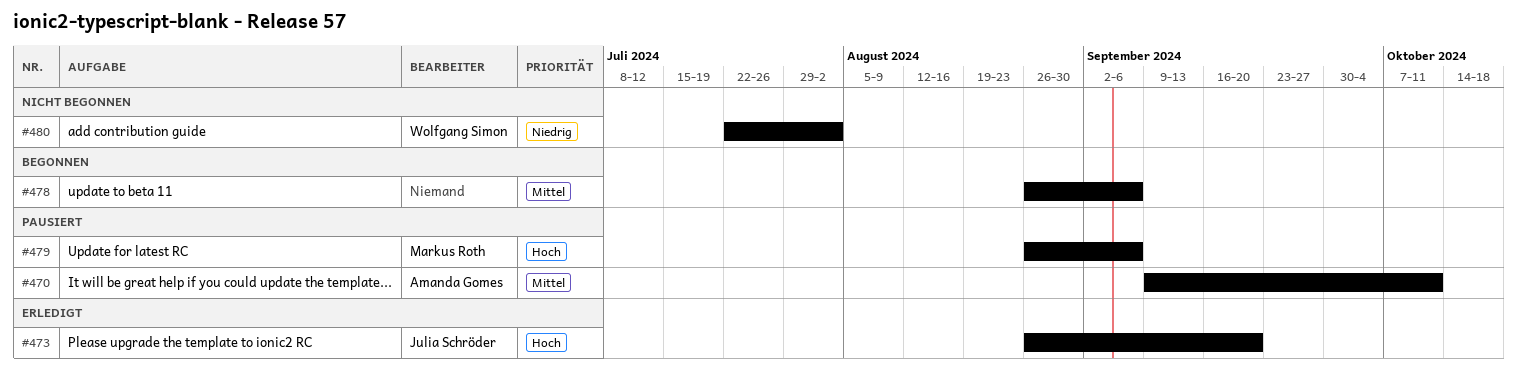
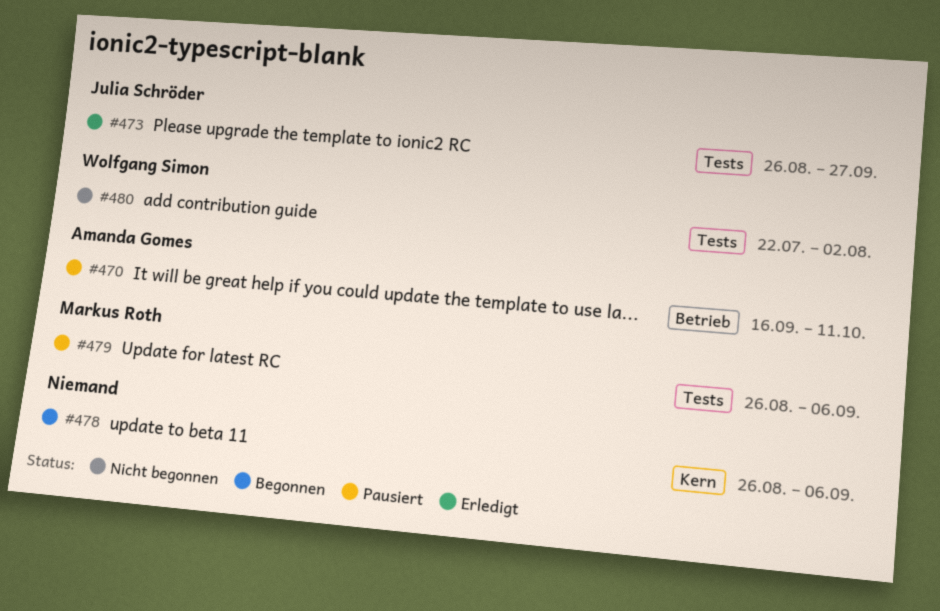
#470, start: Sep 9 -> Sep 16
#473, due: Sep 20 -> Sep 27

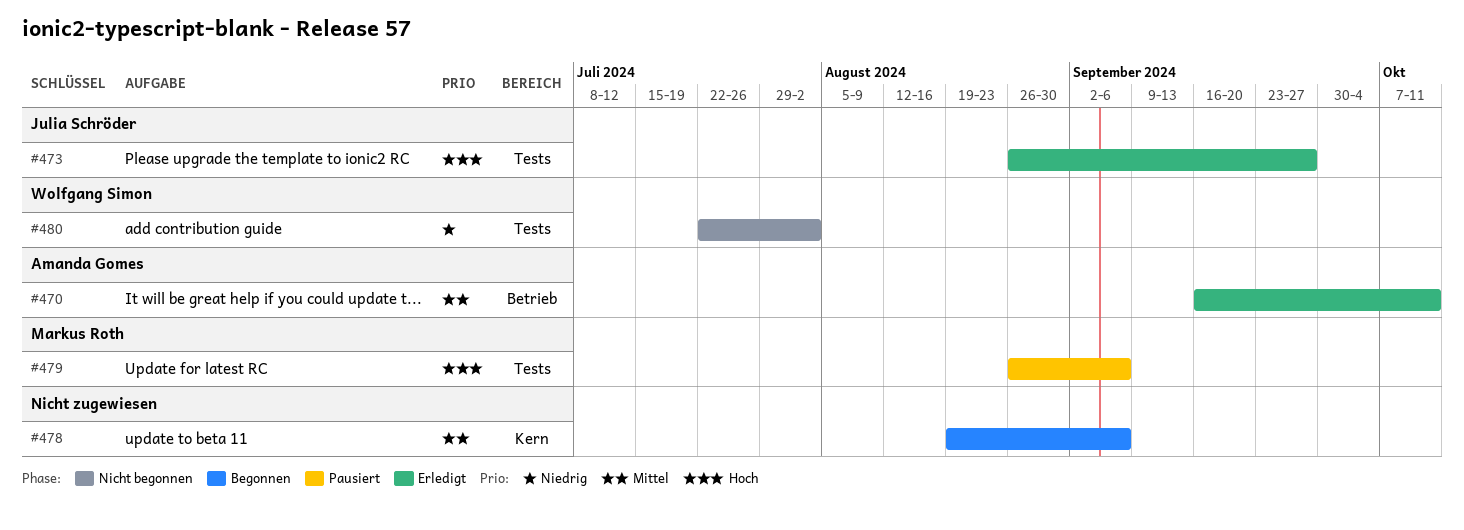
#470, status: Pausiert -> Erledigt
#478, start: Aug 26 -> Aug 19

